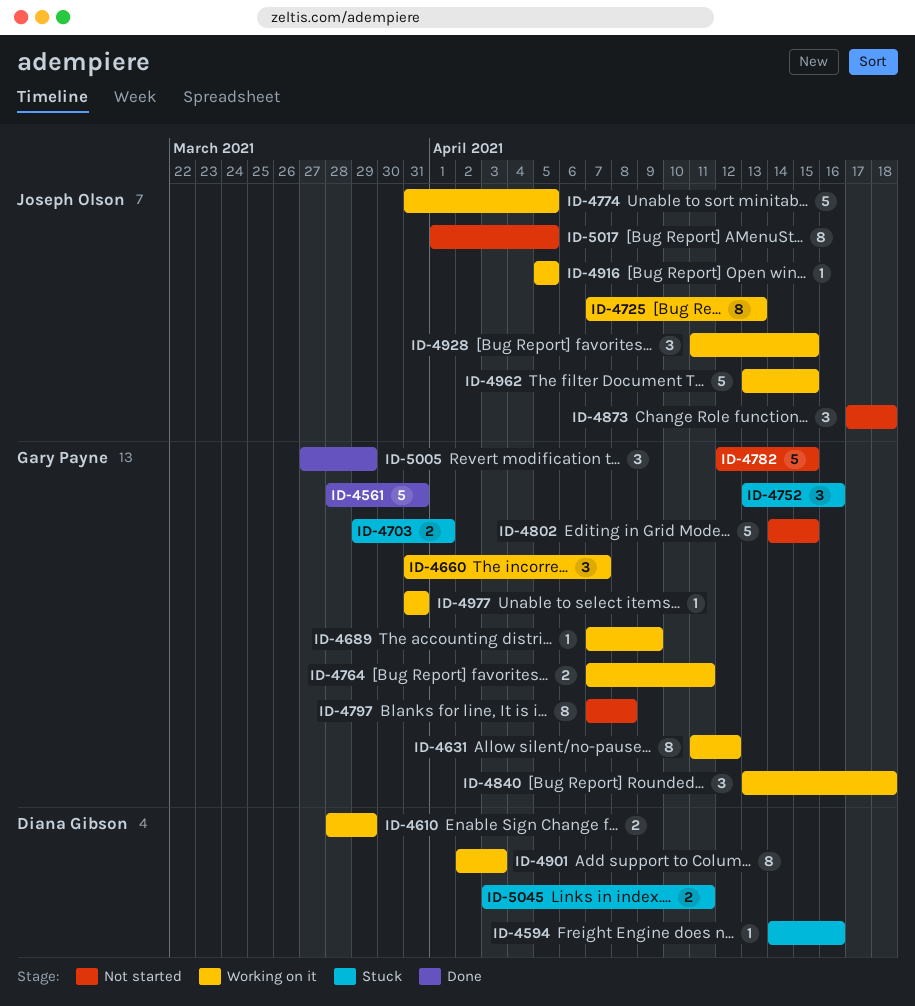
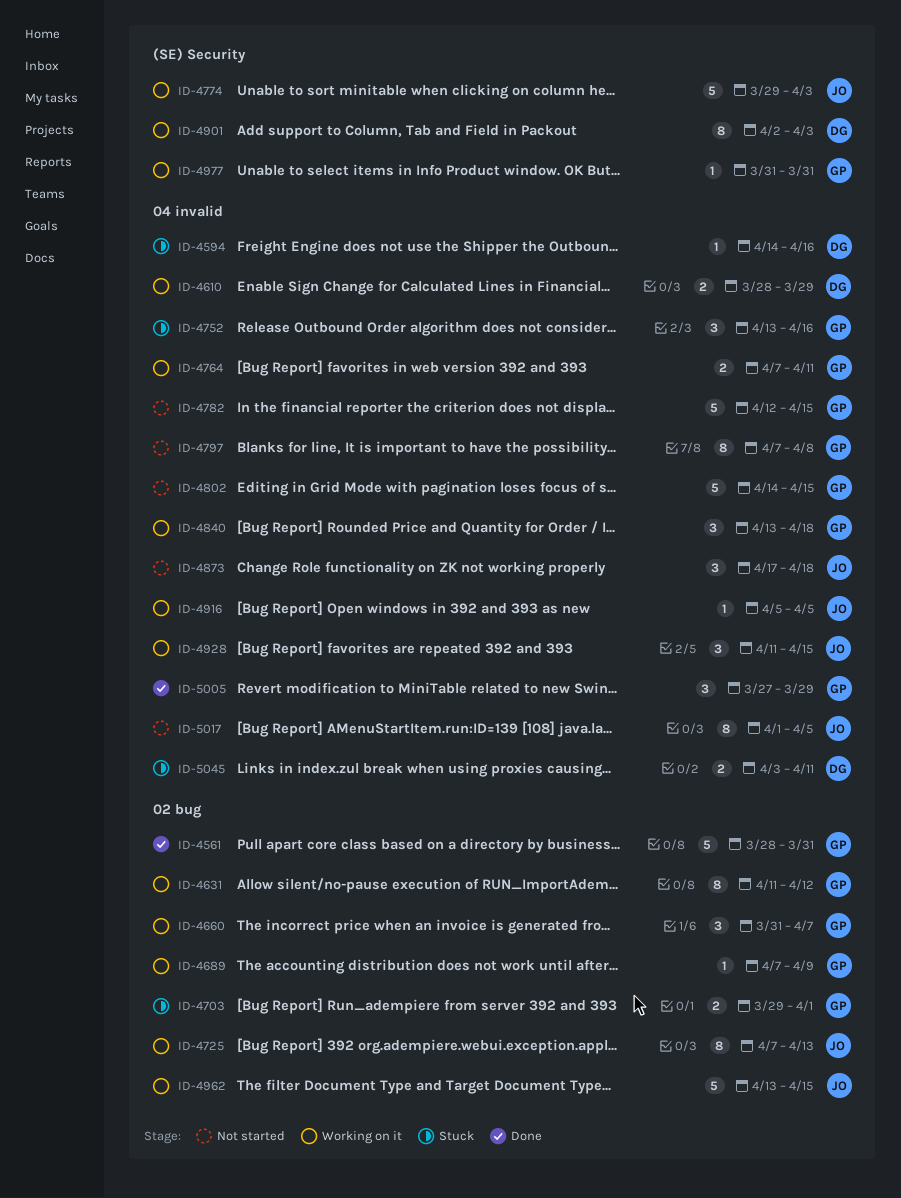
ID-4774, start: Mar 31 -> Mar 29
ID-4774, due: Apr 5 -> Apr 3

